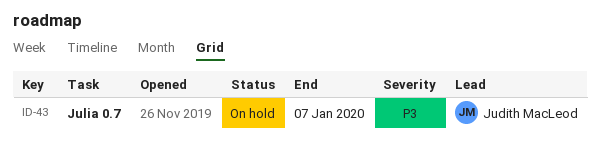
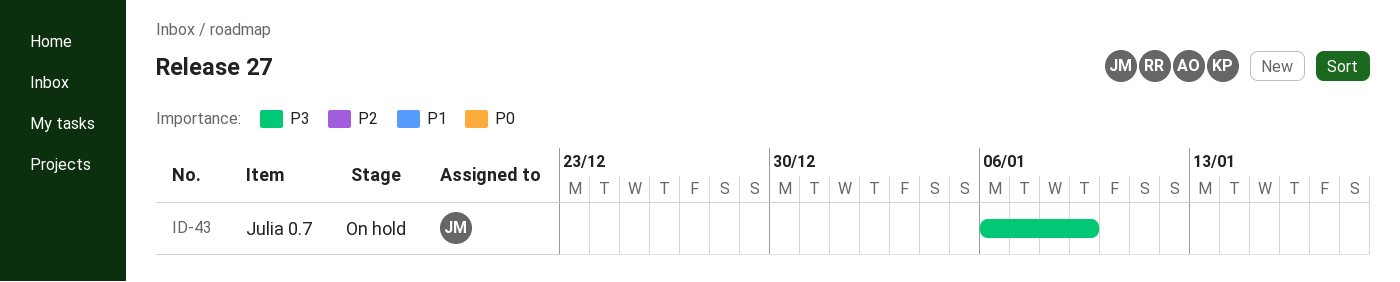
ID-43, due: Jan 7 -> Jan 9

